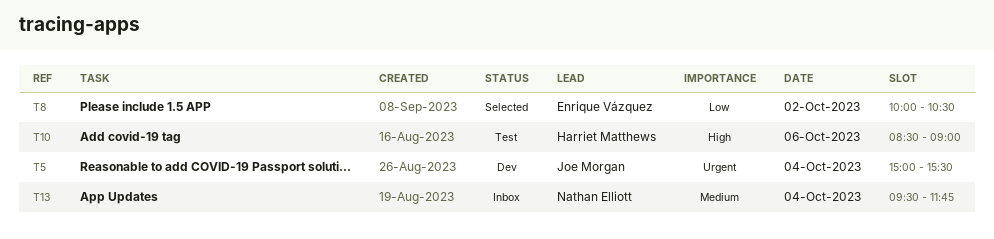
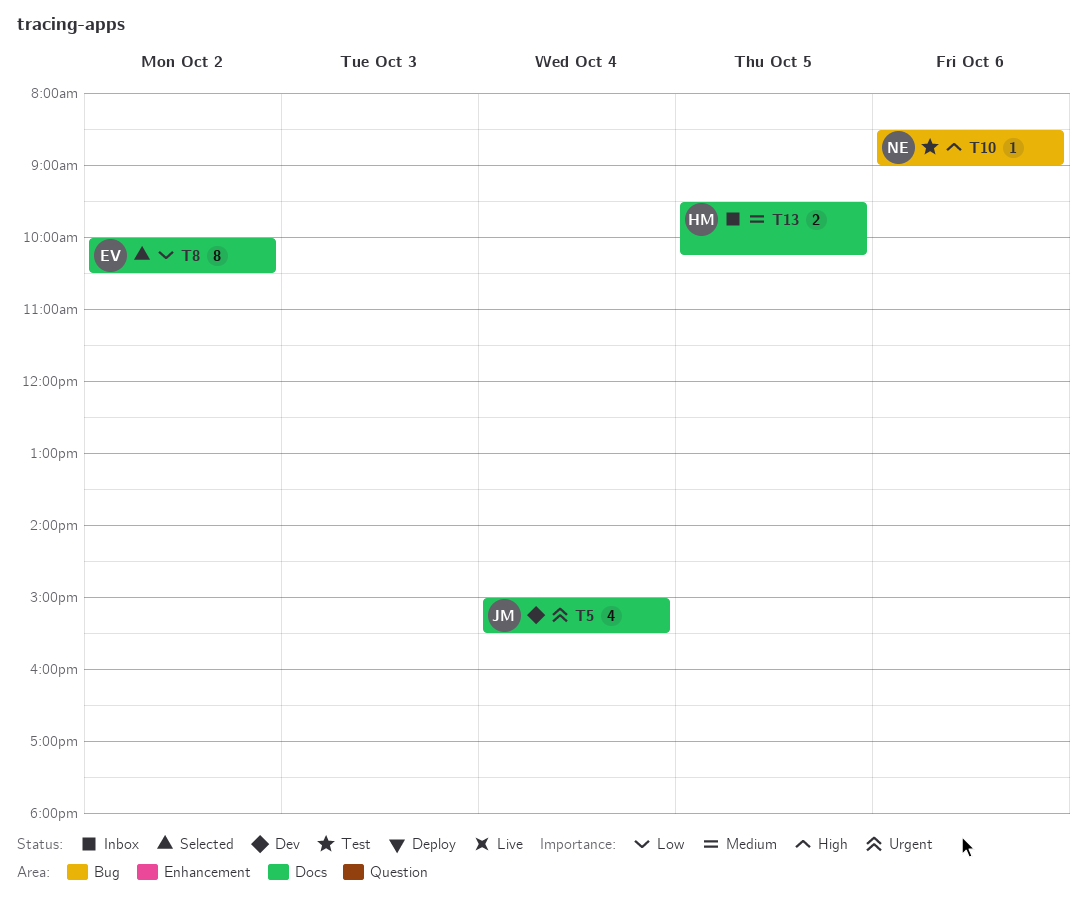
T10, owner: Harriet Matthews -> Nathan Elliott
T13, owner: Nathan Elliott -> Harriet Matthews
T13, day: Oct 4 -> Oct 5
T13, ends: 11:45 -> 10:15

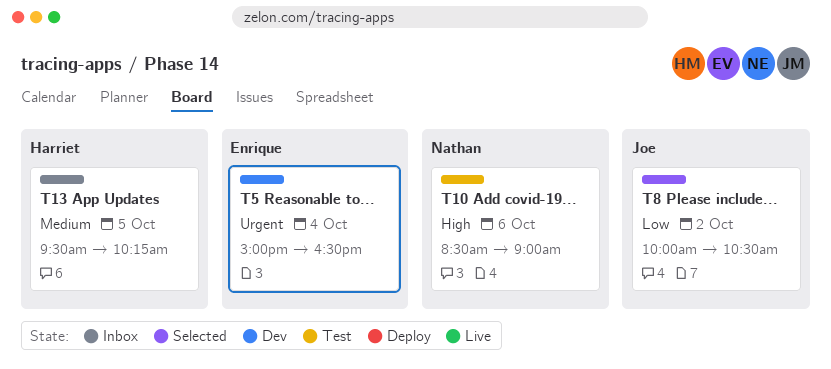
T5, owner: Joe -> Enrique
T5, ends: 15:30 -> 16:30
T8, owner: Enrique -> Joe

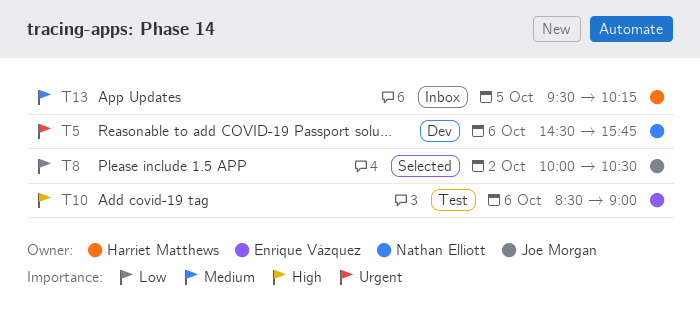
T5, owner: Enrique Vázquez -> Nathan Elliott
T5, day: Oct 4 -> Oct 6
T5, begins: 15:00 -> 14:30
T5, ends: 16:30 -> 15:45
T10, owner: Nathan Elliott -> Enrique Vázquez

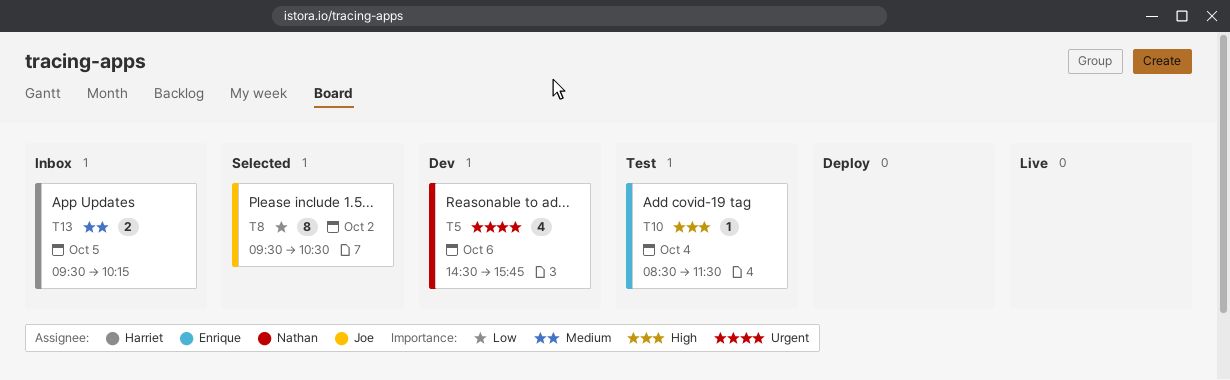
T8, begins: 10:00 -> 09:30
T10, day: Oct 6 -> Oct 4
T10, ends: 09:00 -> 11:30

